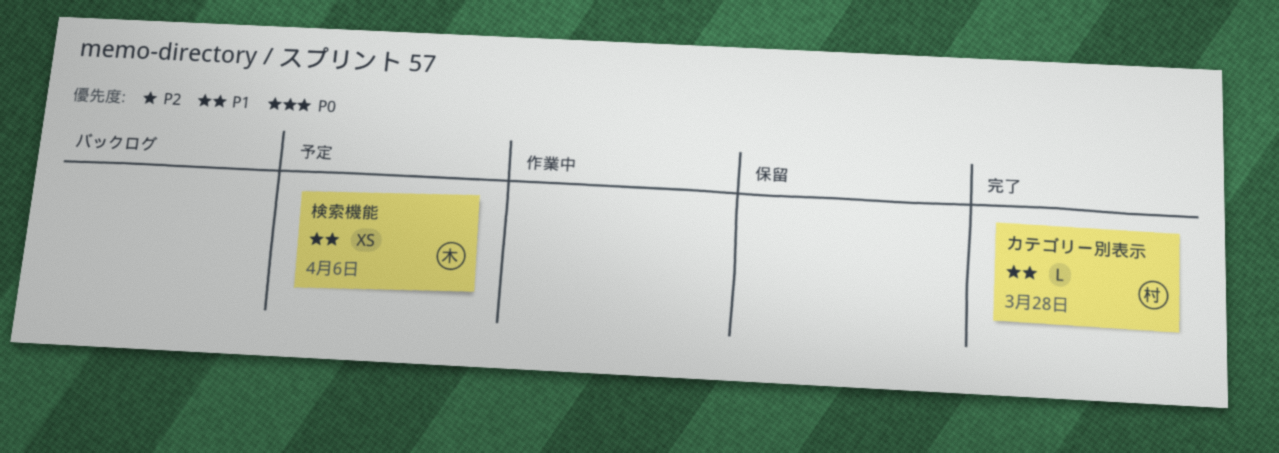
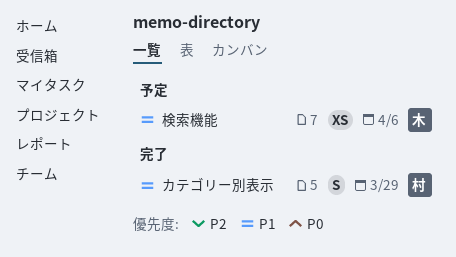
カテゴリー別表示, estimate: L -> S
カテゴリー別表示, due: Mar 28 -> Mar 29

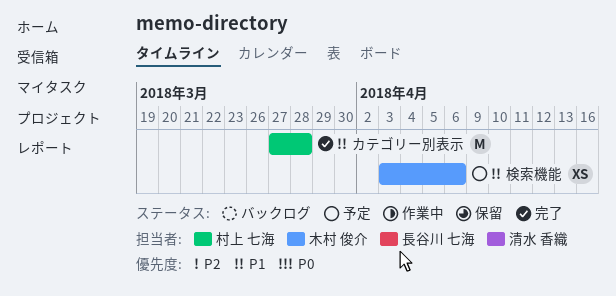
カテゴリー別表示, estimate: S -> M
カテゴリー別表示, due: Mar 29 -> Mar 28

